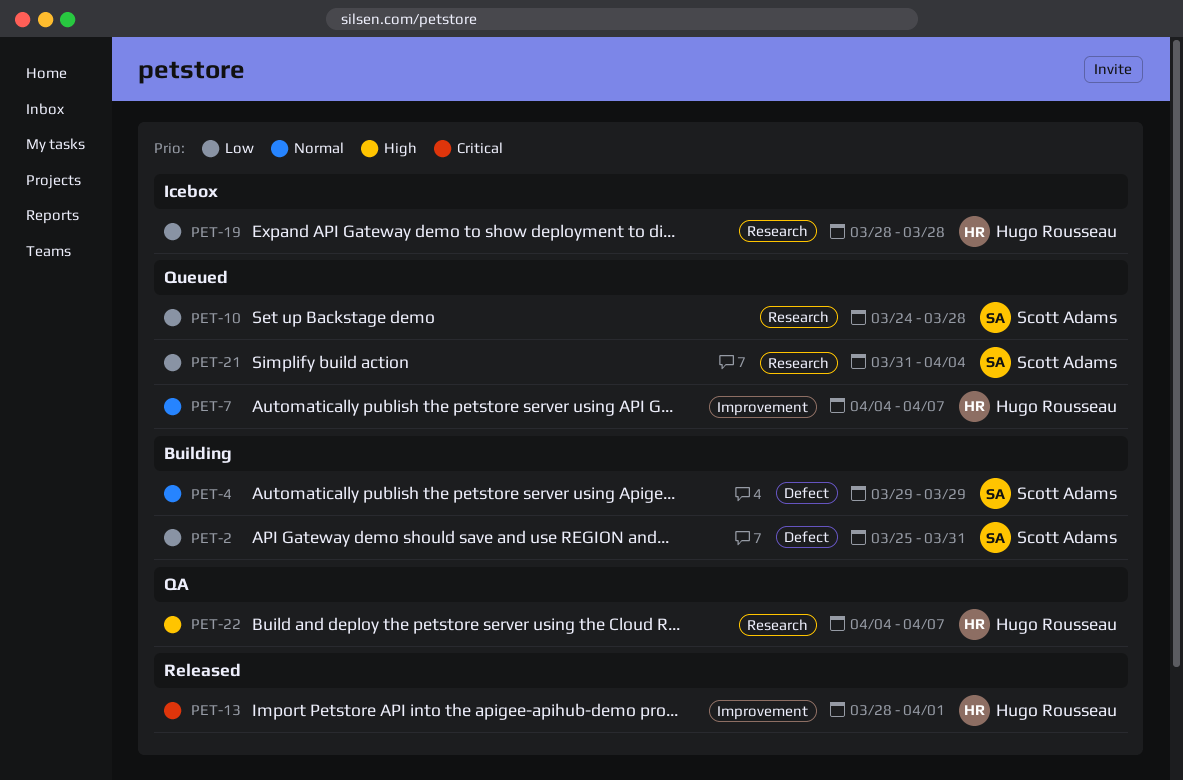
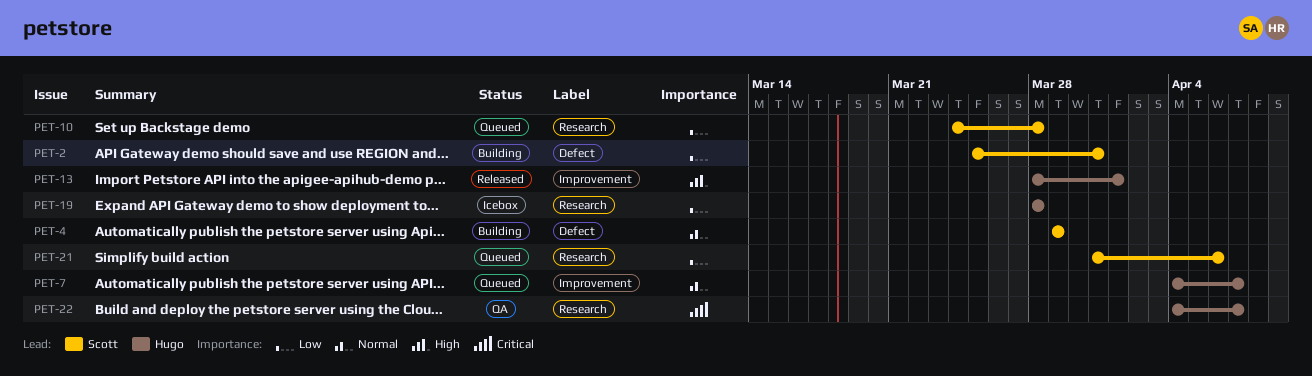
PET-13, priority: Critical -> High
PET-21, due: Apr 4 -> Apr 6
PET-22, priority: High -> Critical

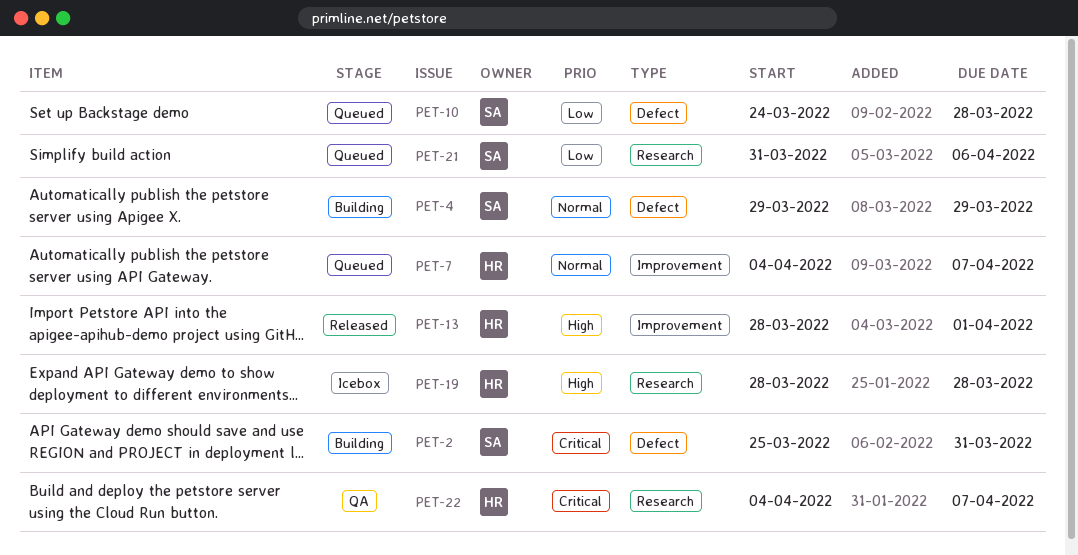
PET-2, priority: Low -> Critical
PET-10, label: Research -> Defect
PET-19, priority: Low -> High

